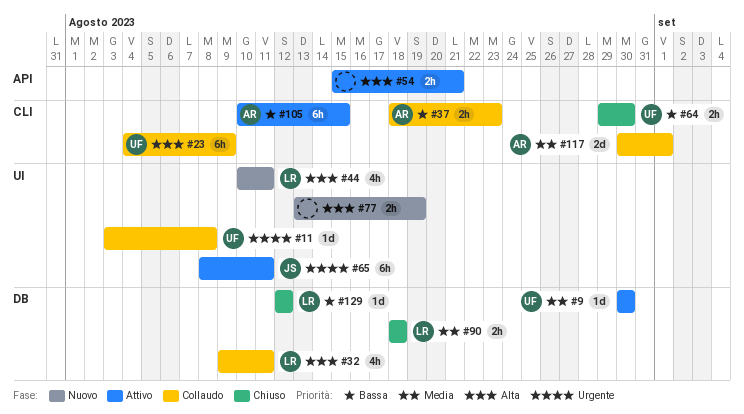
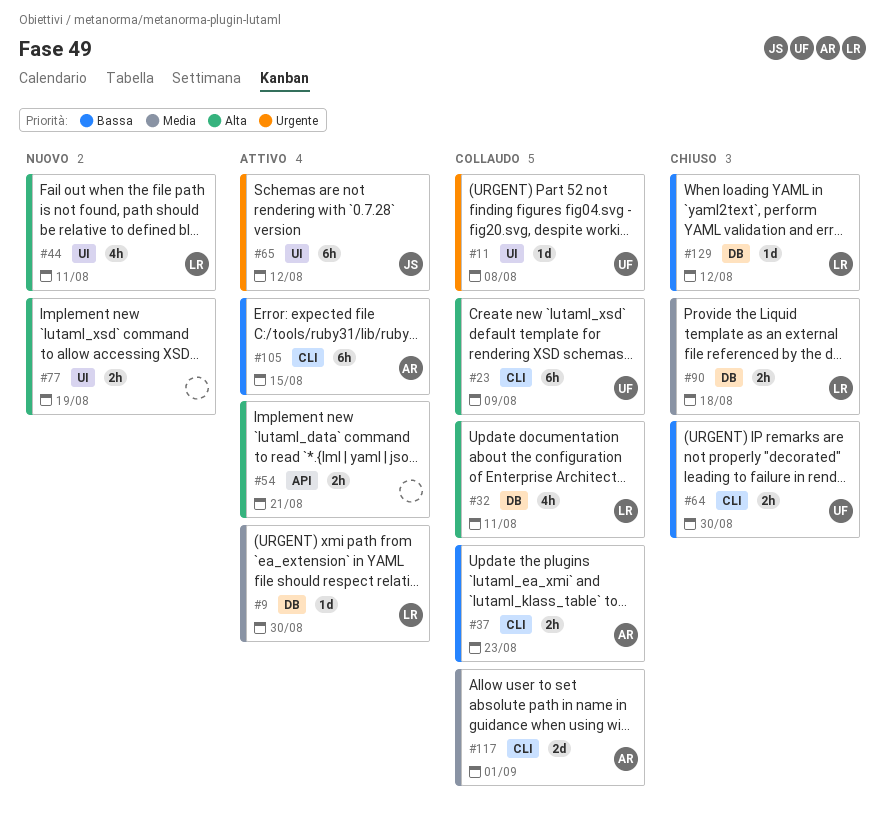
#9, owner: UF -> LR
#65, due: Aug 11 -> Aug 12

